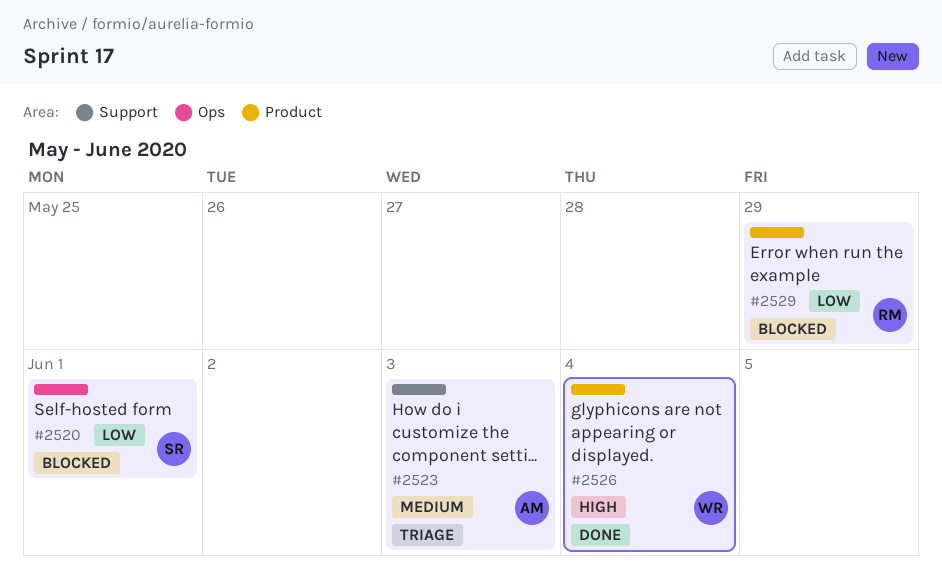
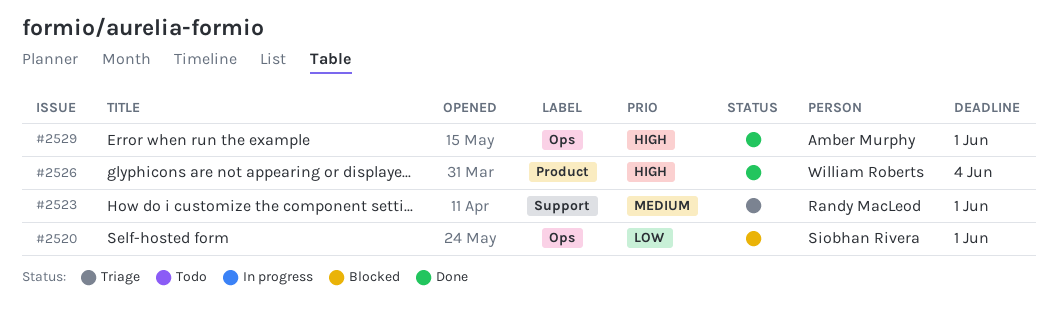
#2523, owner: Amber Murphy -> Randy MacLeod
#2523, due: Jun 3 -> Jun 1
#2529, status: Blocked -> Done
#2529, owner: Randy MacLeod -> Amber Murphy
#2529, priority: Low -> High
#2529, label: Product -> Ops
#2529, due: May 29 -> Jun 1

